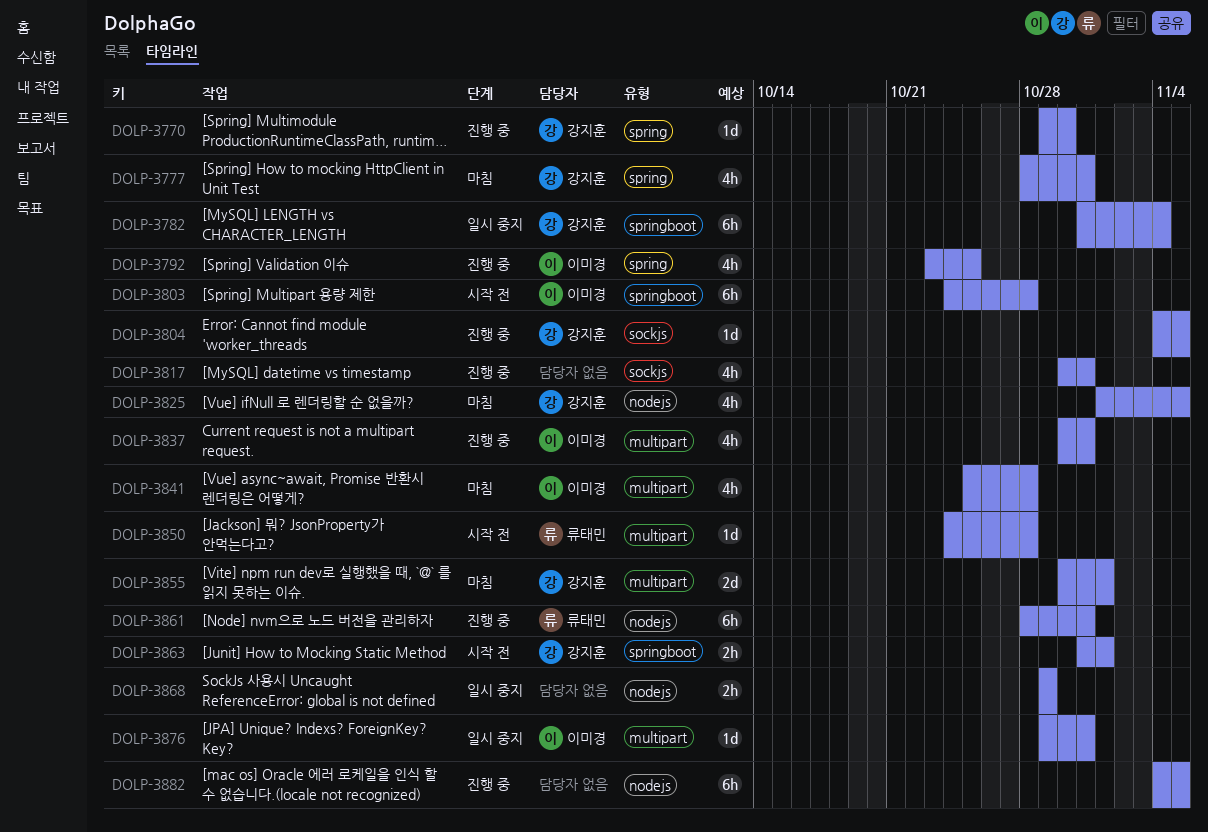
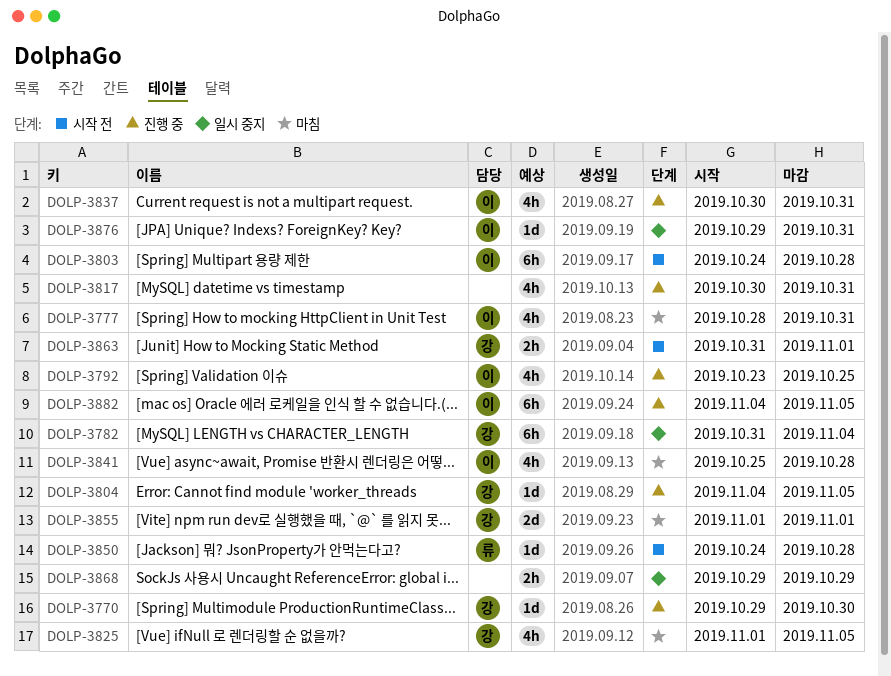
DOLP-3777, owner: 강지훈 -> 이미경
DOLP-3855, start: Oct 30 -> Nov 1
DOLP-3861: present -> none
DOLP-3882, owner: none -> 이미경

